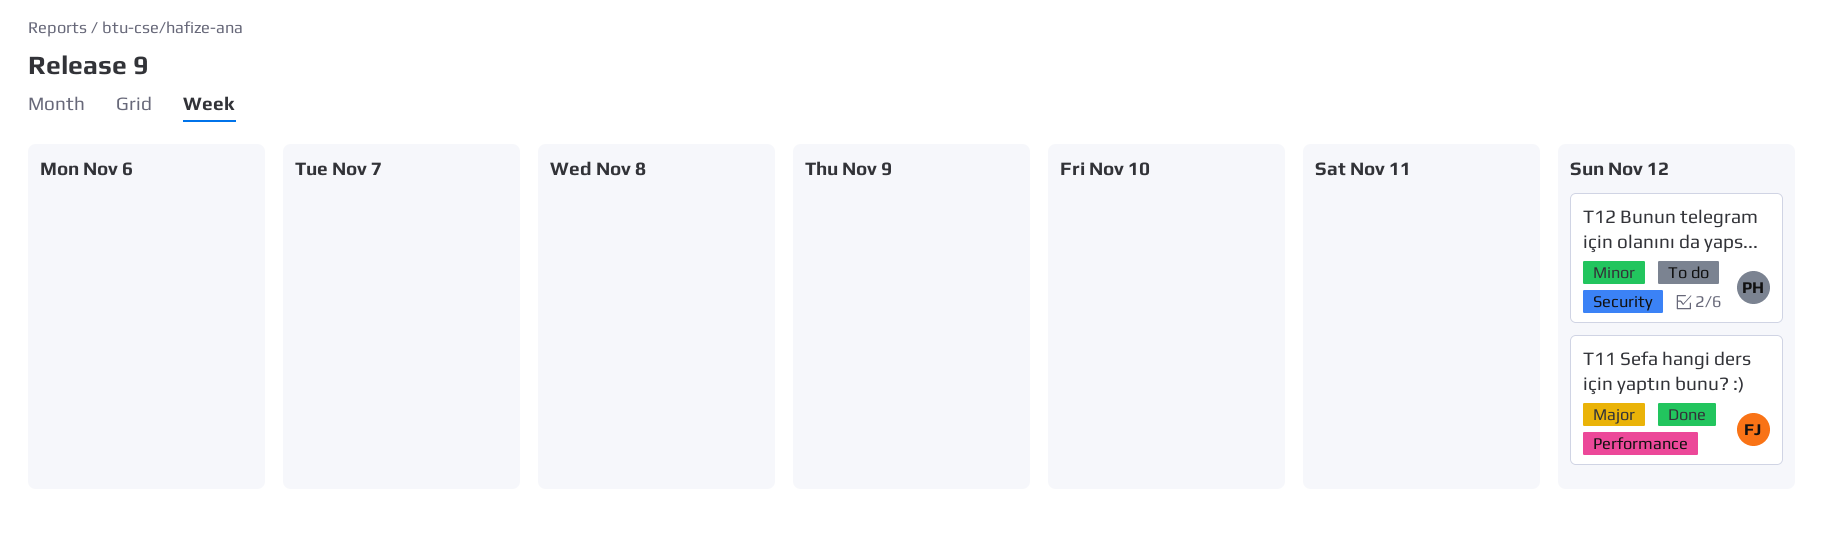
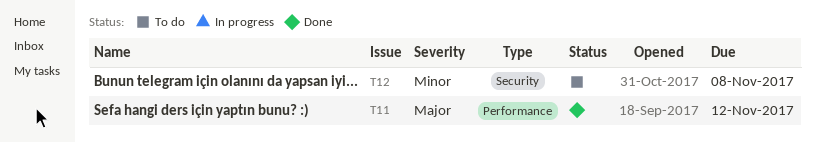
T12, due: Nov 12 -> Nov 8

